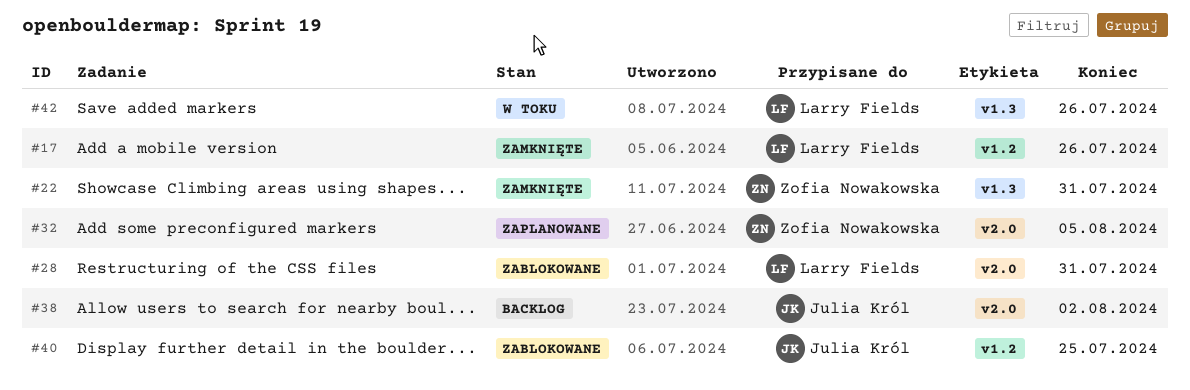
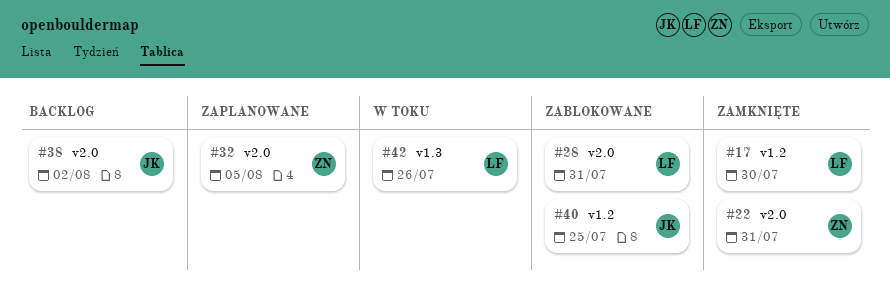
#17, due: Jul 26 -> Jul 30
#22, label: v1.3 -> v2.0

